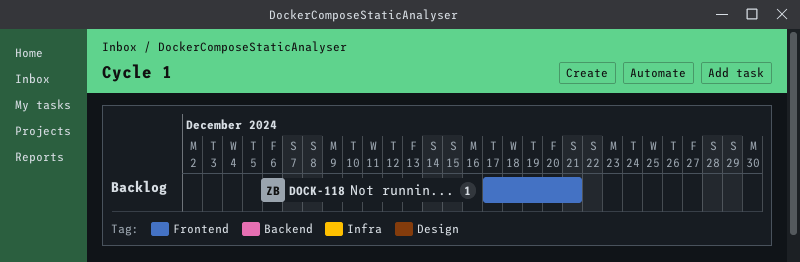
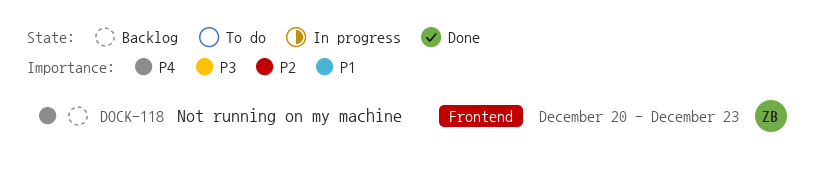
DOCK-118, start: Dec 17 -> Dec 20
DOCK-118, due: Dec 21 -> Dec 23

